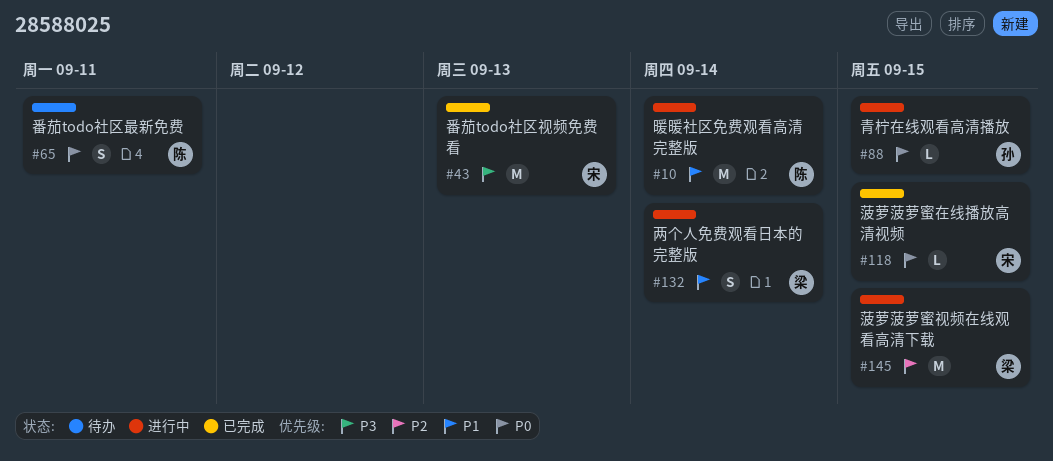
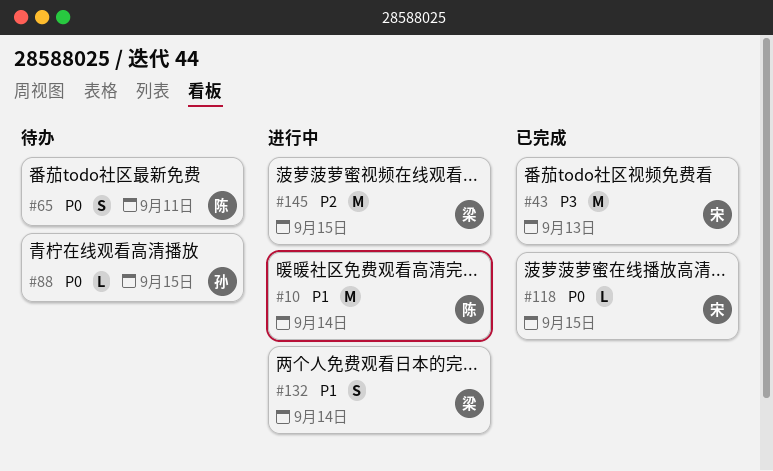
#88, status: 进行中 -> 待办

